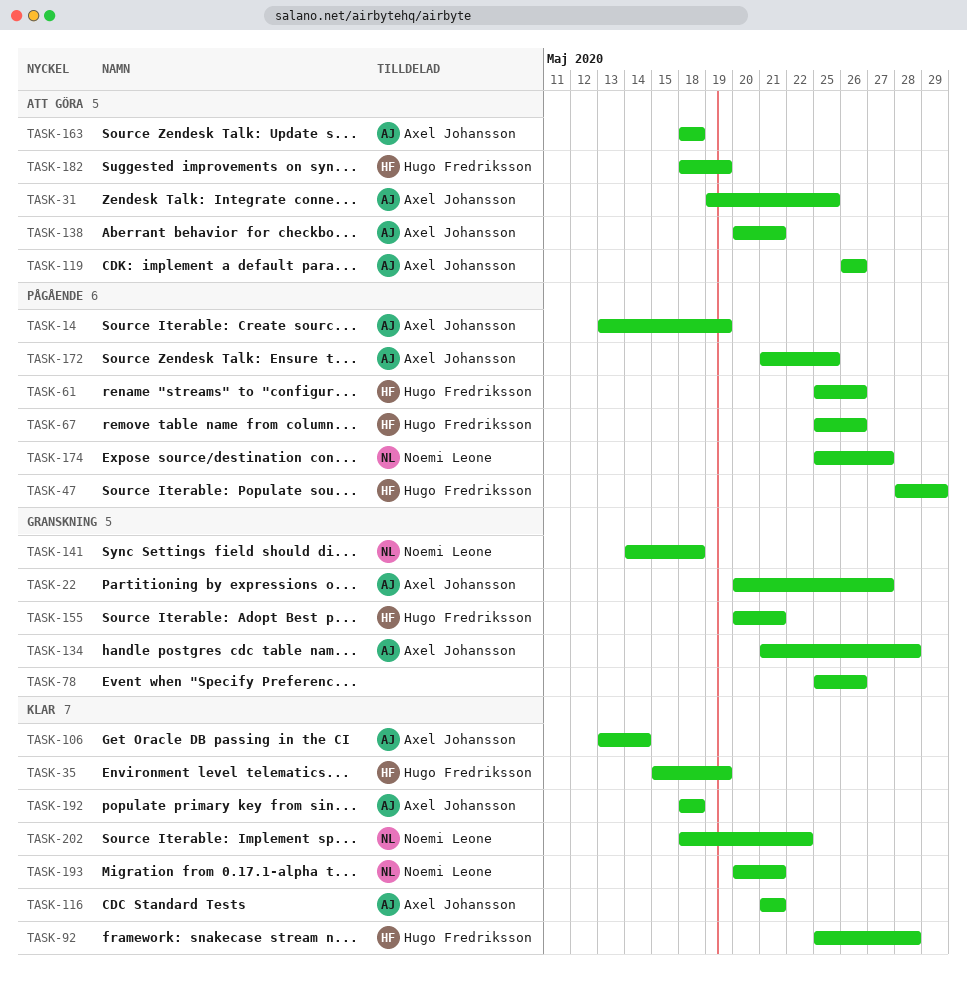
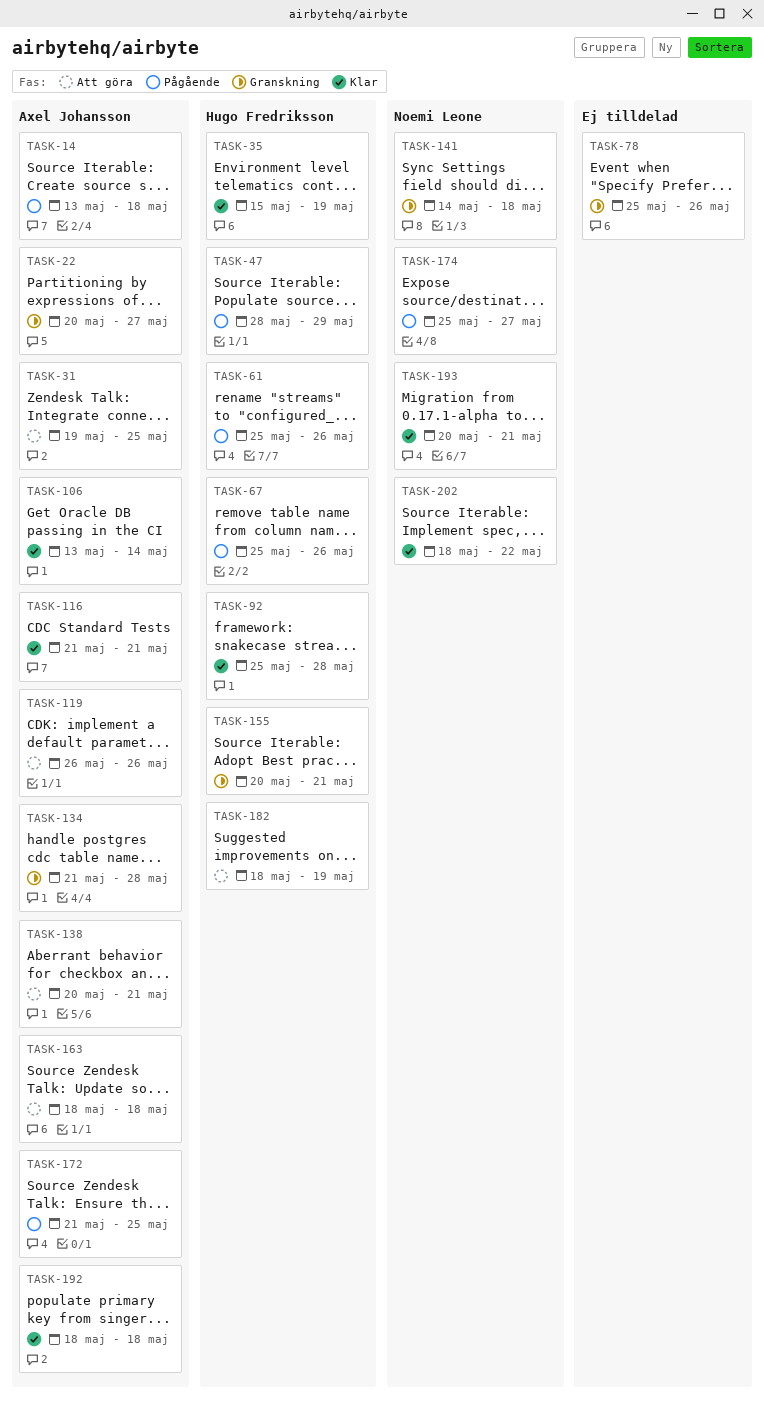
TASK-14, due: May 19 -> May 18

